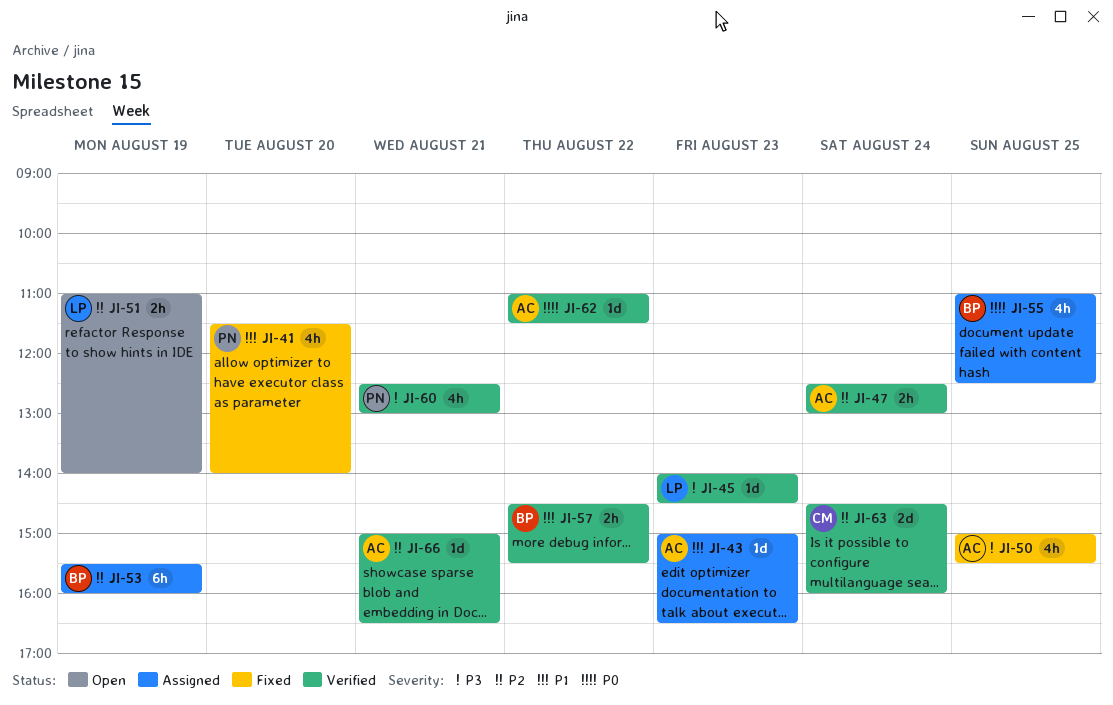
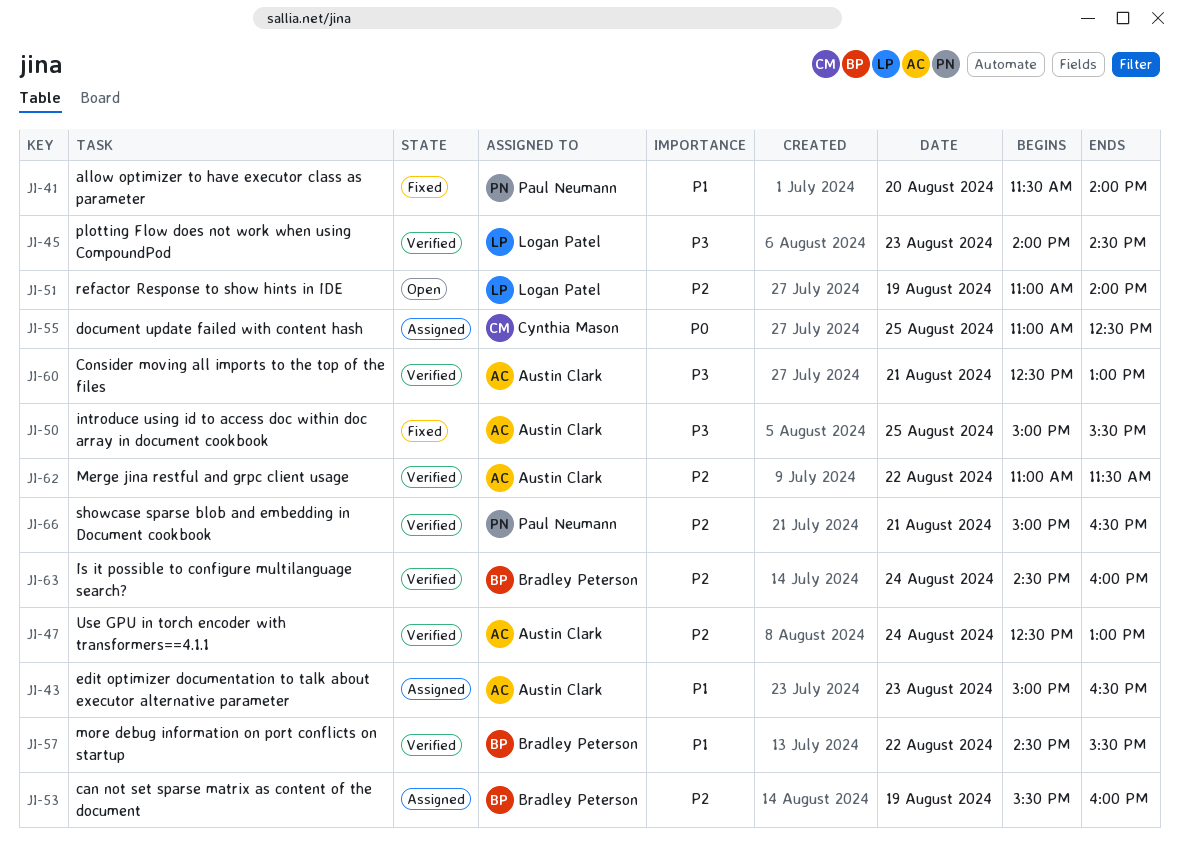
JI-55, owner: Bradley Peterson -> Cynthia Mason
JI-60, owner: Paul Neumann -> Austin Clark
JI-62, priority: P0 -> P2
JI-63, owner: Cynthia Mason -> Bradley Peterson
JI-66, owner: Austin Clark -> Paul Neumann

